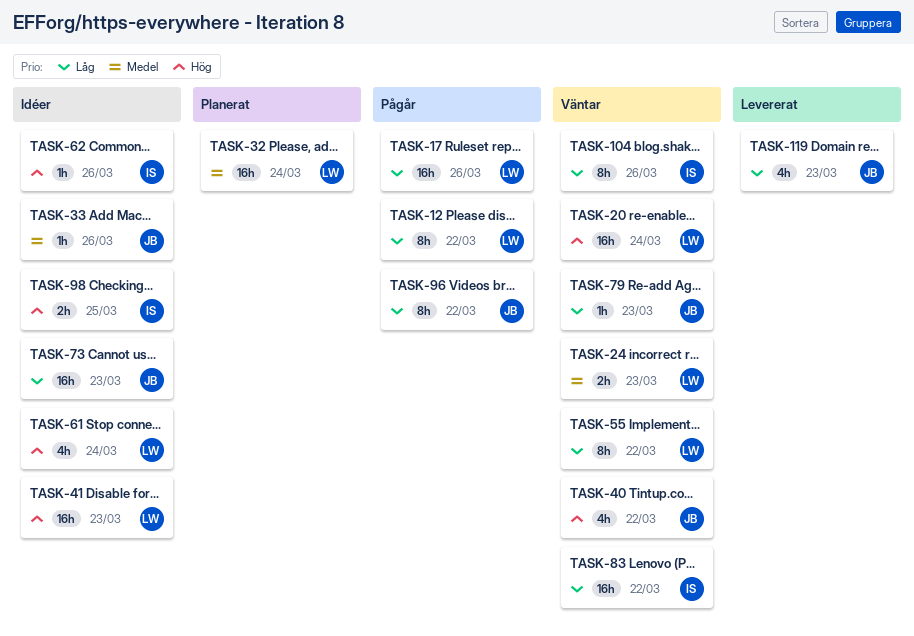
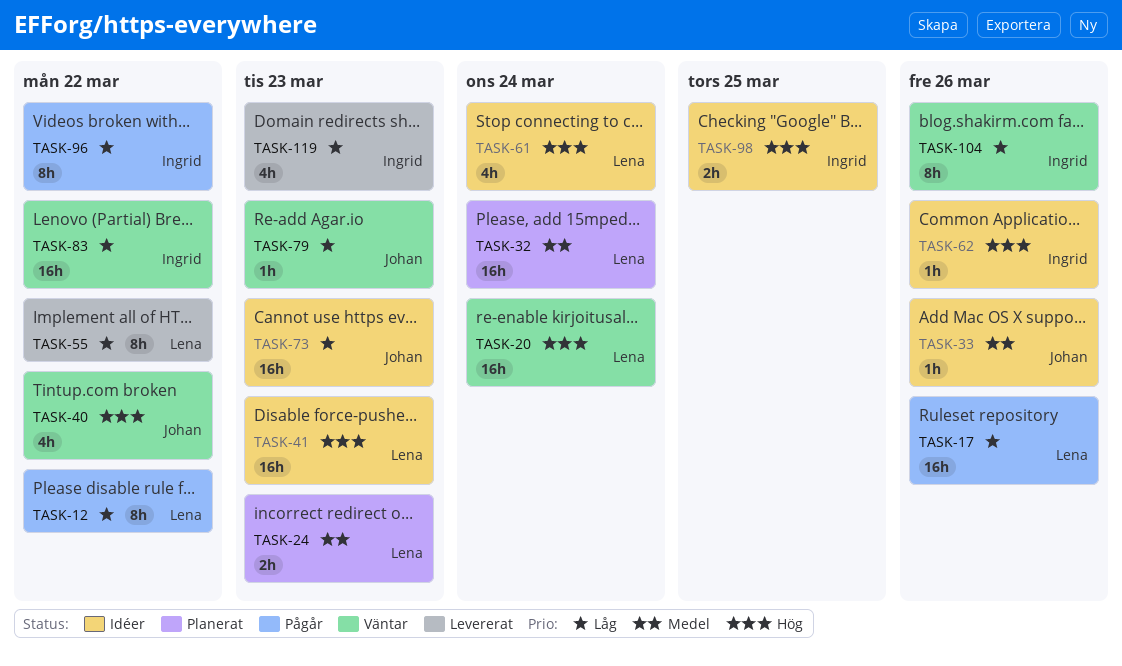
TASK-24, status: Väntar -> Planerat
TASK-55, status: Väntar -> Levererat
TASK-96, owner: Johan -> Ingrid
TASK-119, owner: Johan -> Ingrid

